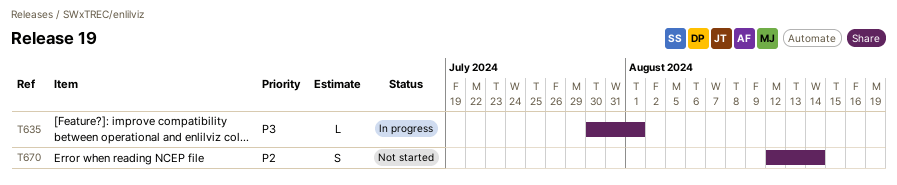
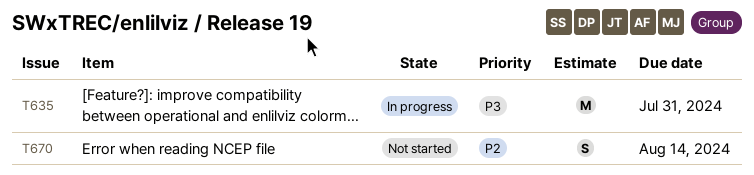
T635, estimate: L -> M
T635, due: Aug 1 -> Jul 31

